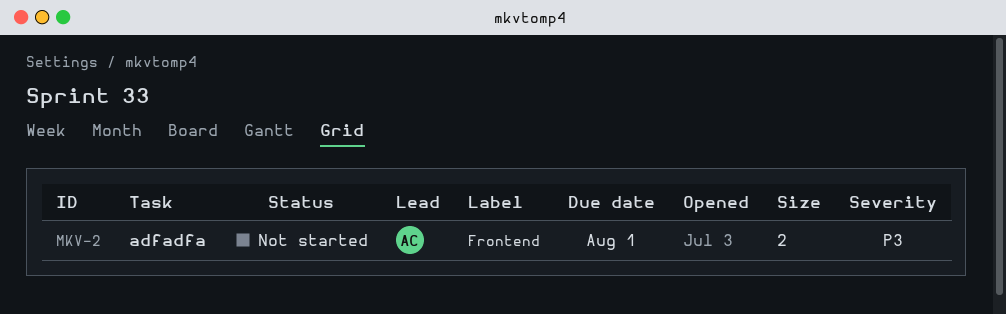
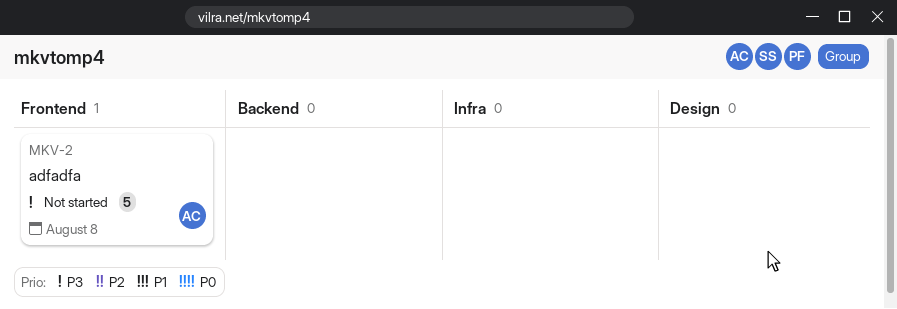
MKV-2, estimate: 2 -> 5
MKV-2, due: Aug 1 -> Aug 8

